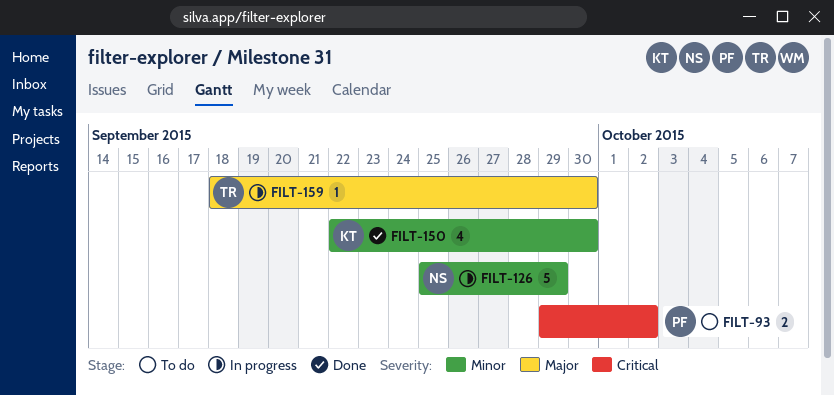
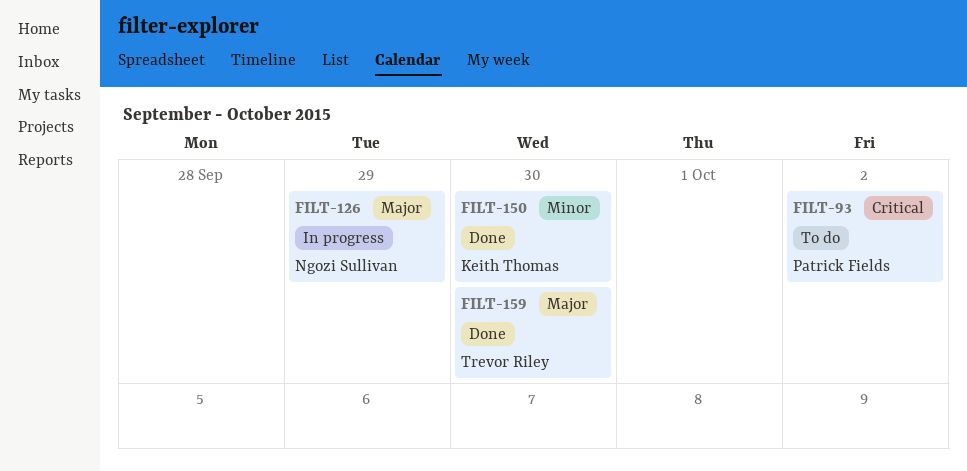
FILT-126, priority: Minor -> Major
FILT-159, status: In progress -> Done

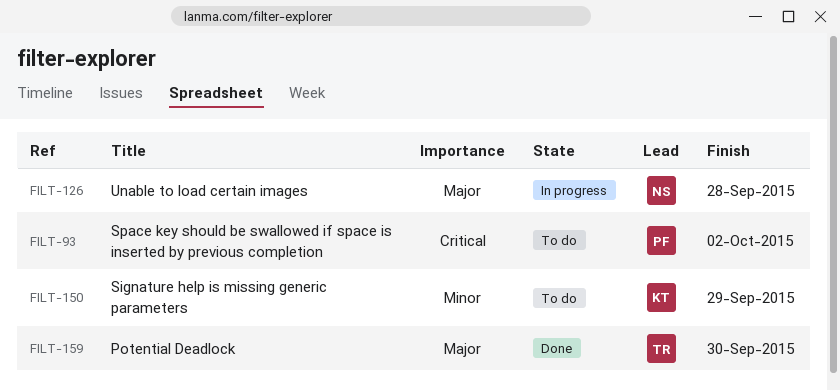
FILT-126, due: Sep 29 -> Sep 28
FILT-150, status: Done -> To do
FILT-150, due: Sep 30 -> Sep 29

